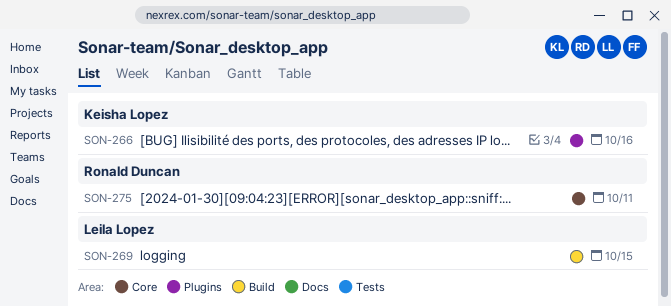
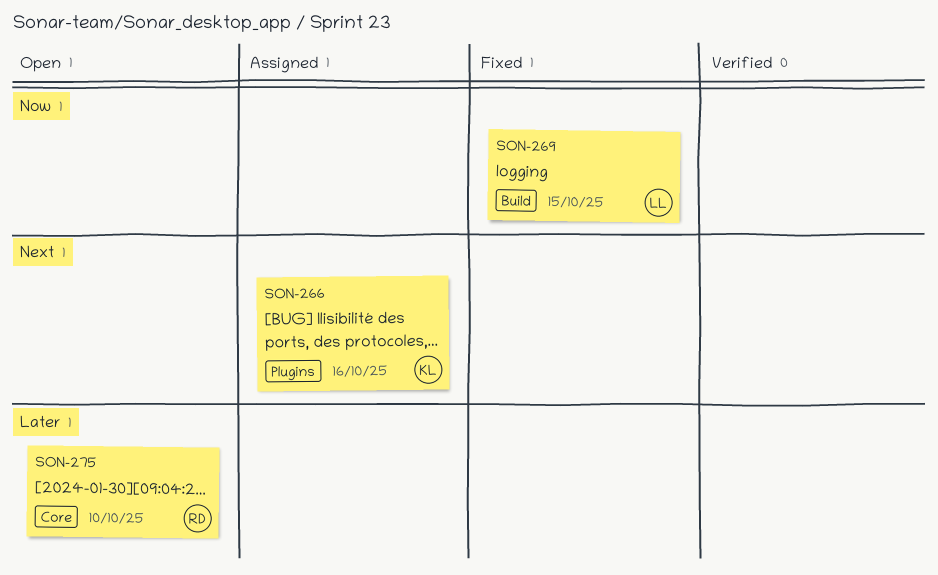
SON-275, due: Oct 11 -> Oct 10

